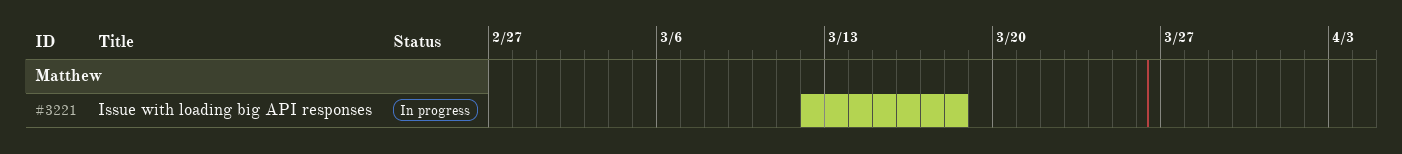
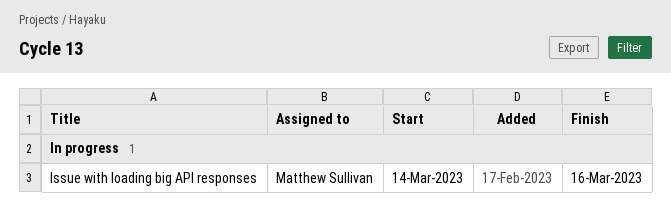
Issue with loading big API responses, start: Mar 12 -> Mar 14
Issue with loading big API responses, due: Mar 18 -> Mar 16

